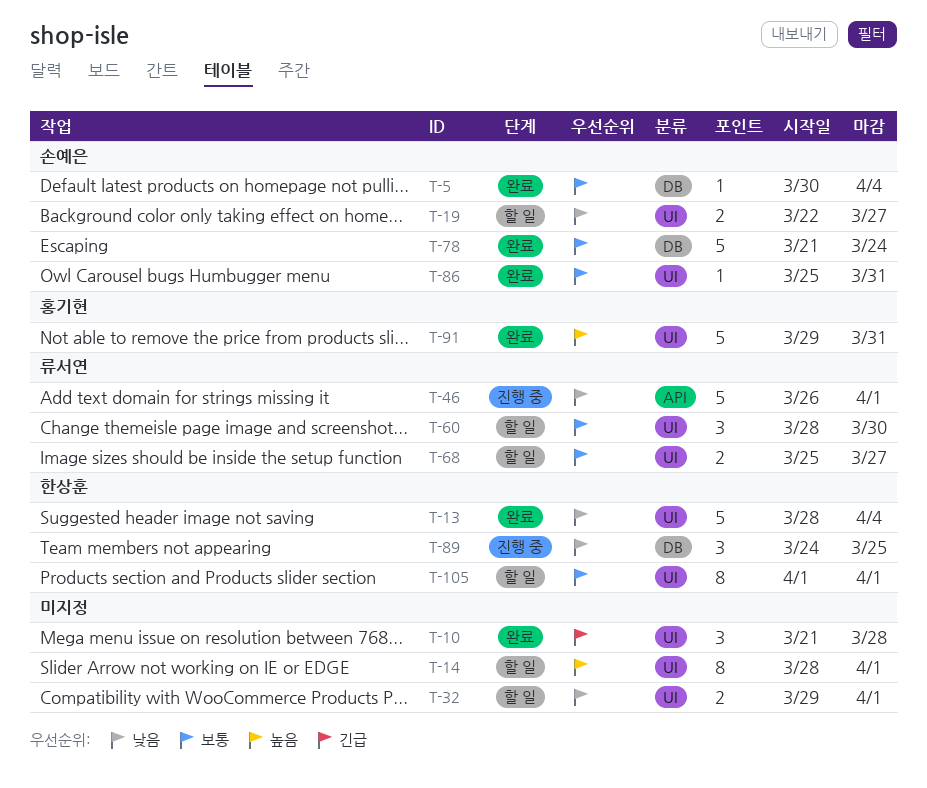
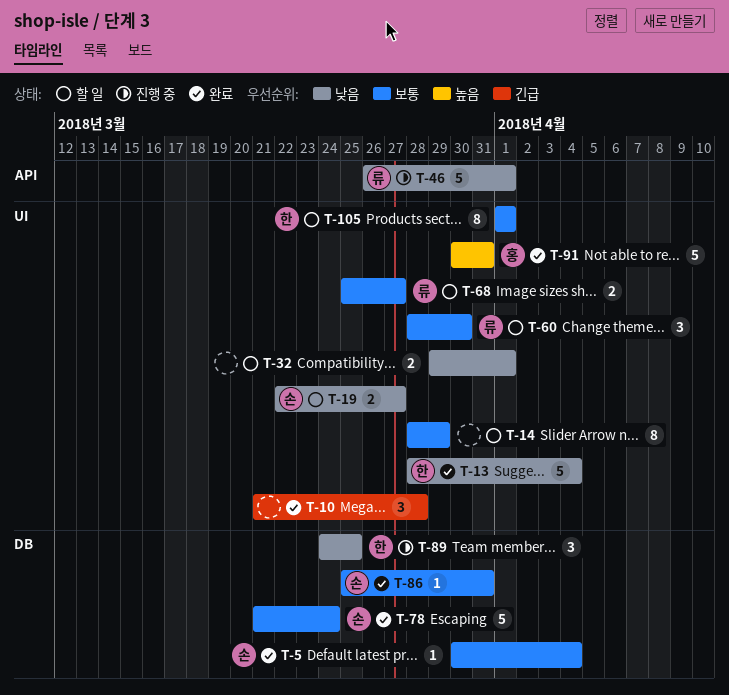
T-14, priority: 높음 -> 보통
T-14, due: Apr 1 -> Mar 29
T-86, label: UI -> DB
T-91, start: Mar 29 -> Mar 30

